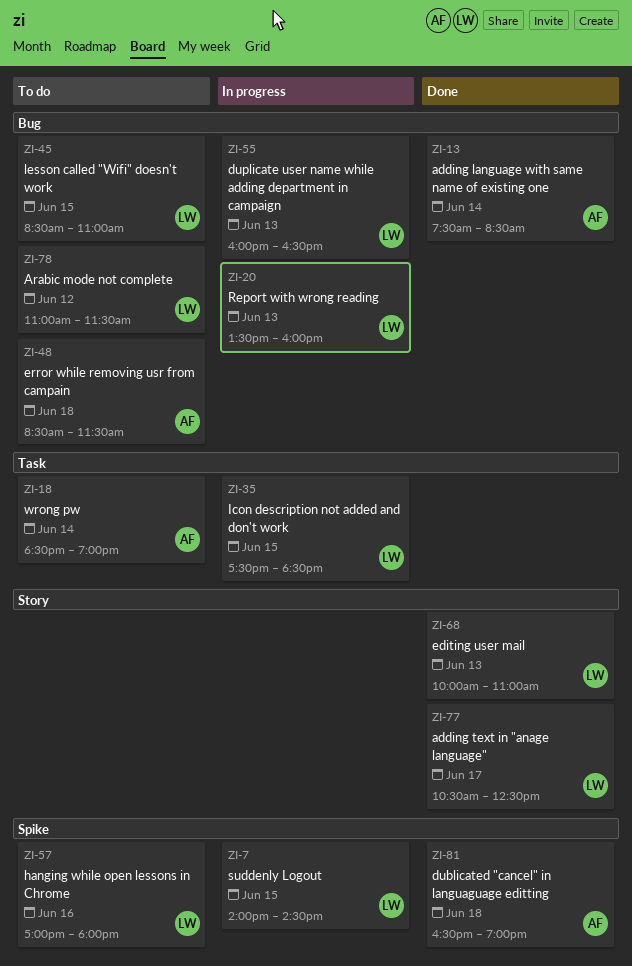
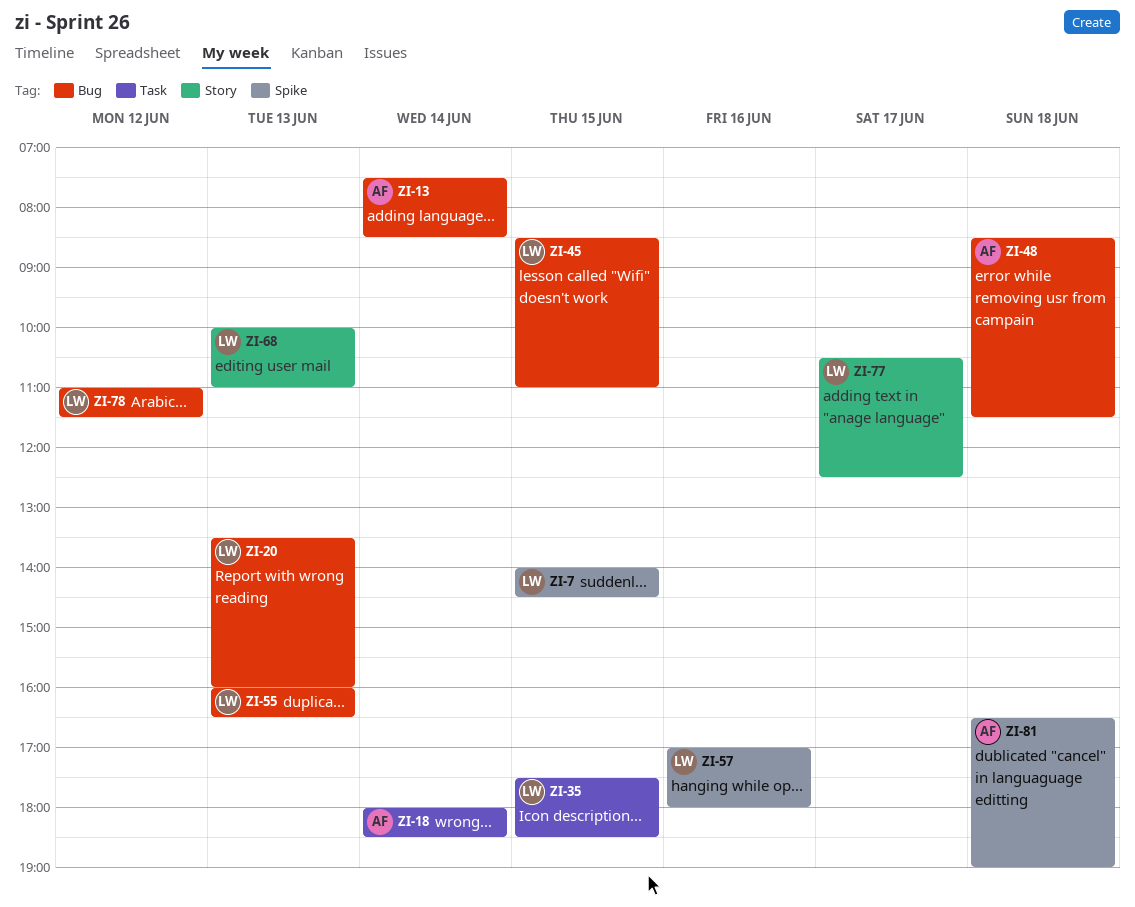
ZI-18, begins: 18:30 -> 18:00
ZI-18, ends: 19:00 -> 18:30

